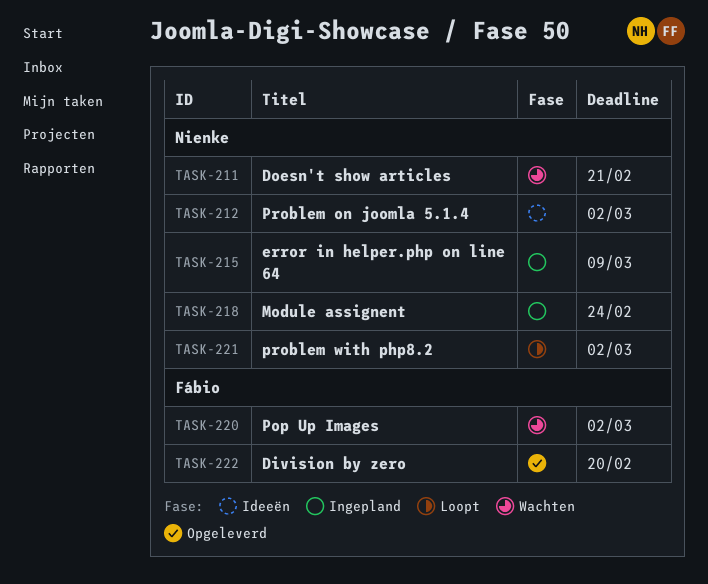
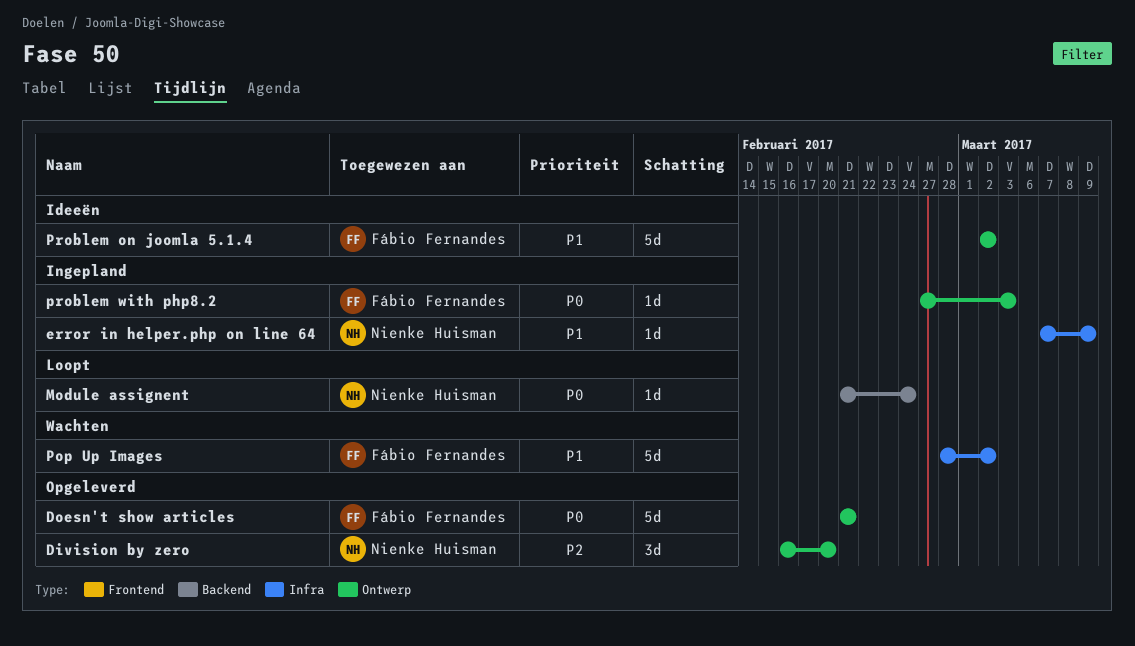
Division by zero, owner: Fábio Fernandes -> Nienke Huisman
Doesn't show articles, status: Wachten -> Opgeleverd
Doesn't show articles, owner: Nienke Huisman -> Fábio Fernandes
Module assignent, status: Ingepland -> Loopt
Problem on joomla 5.1.4, owner: Nienke Huisman -> Fábio Fernandes
problem with php8.2, status: Loopt -> Ingepland
problem with php8.2, owner: Nienke Huisman -> Fábio Fernandes
problem with php8.2, due: Mar 2 -> Mar 3

